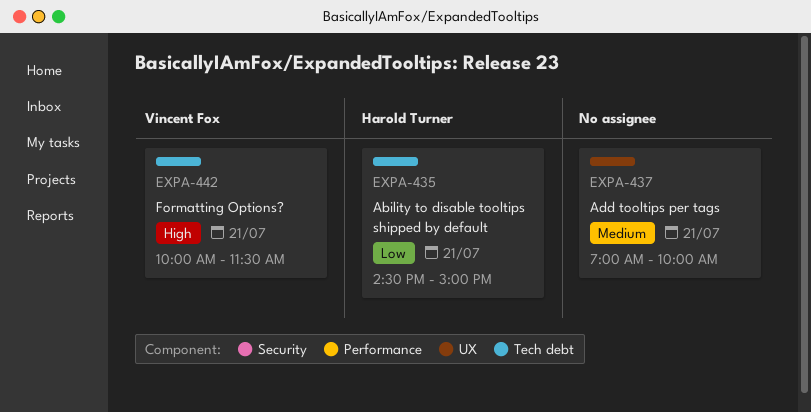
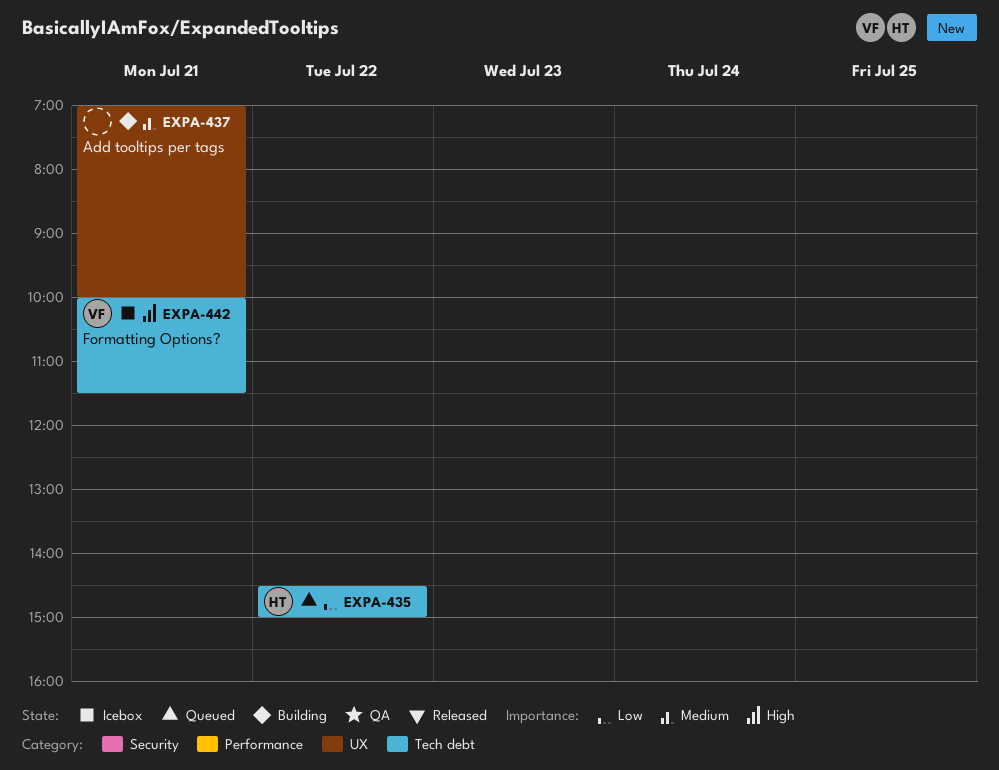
EXPA-435, day: Jul 21 -> Jul 22

